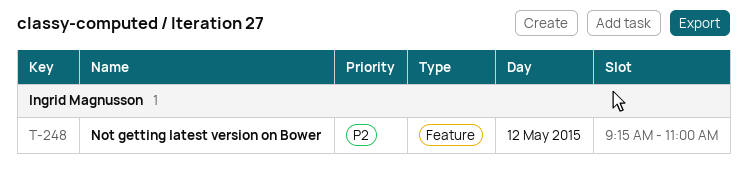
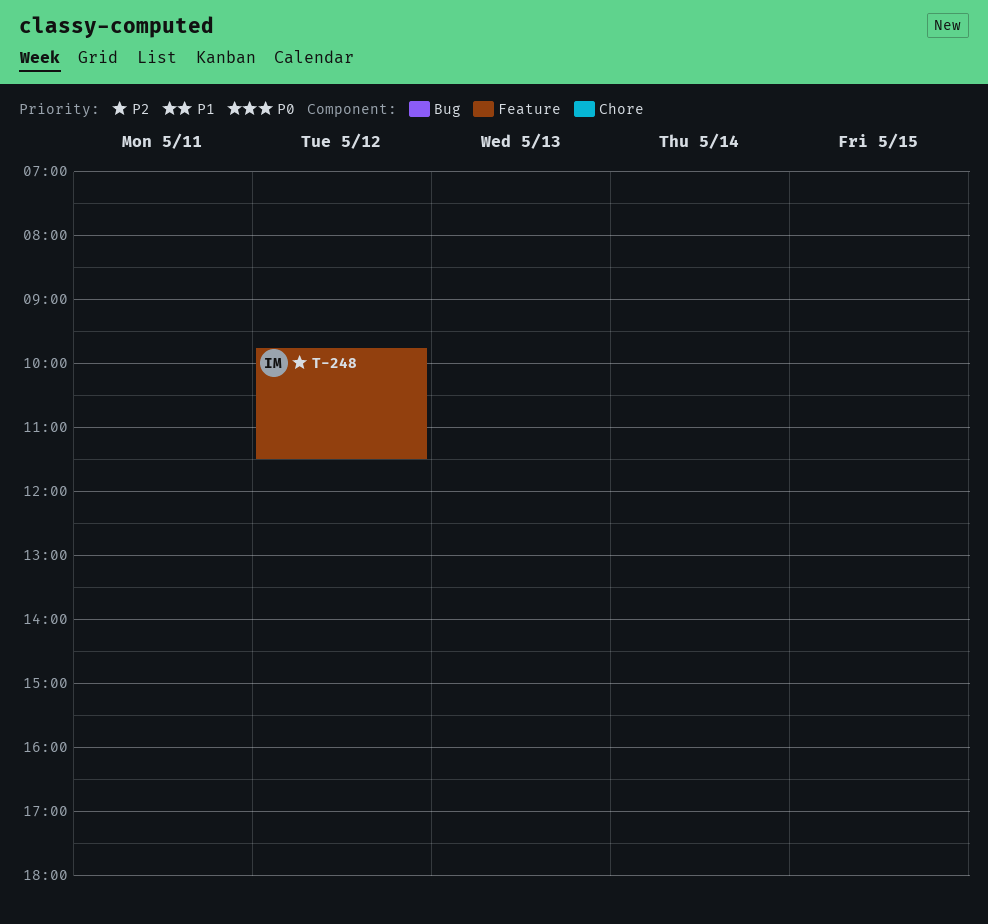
T-248, begins: 09:15 -> 09:45
T-248, ends: 11:00 -> 11:30

